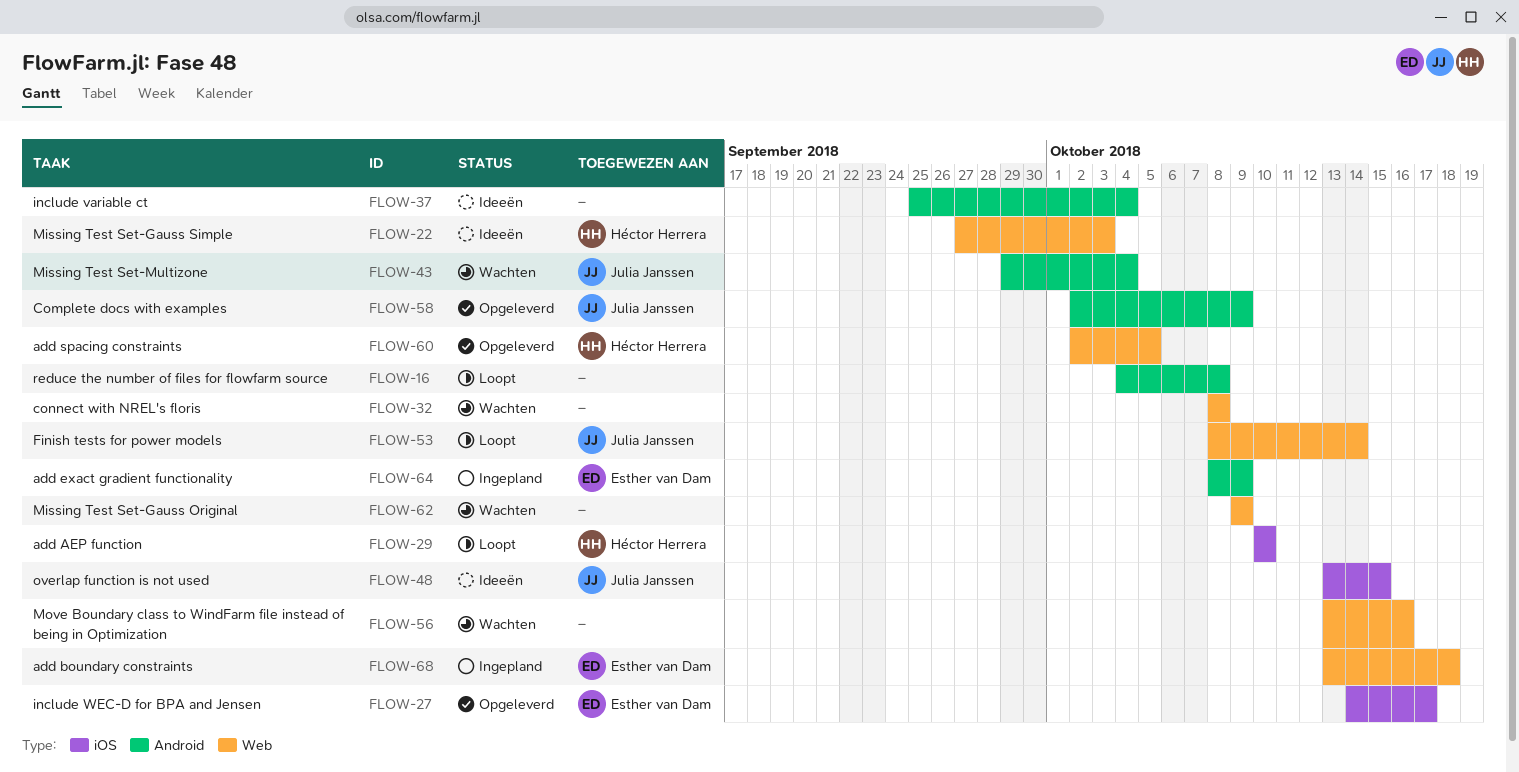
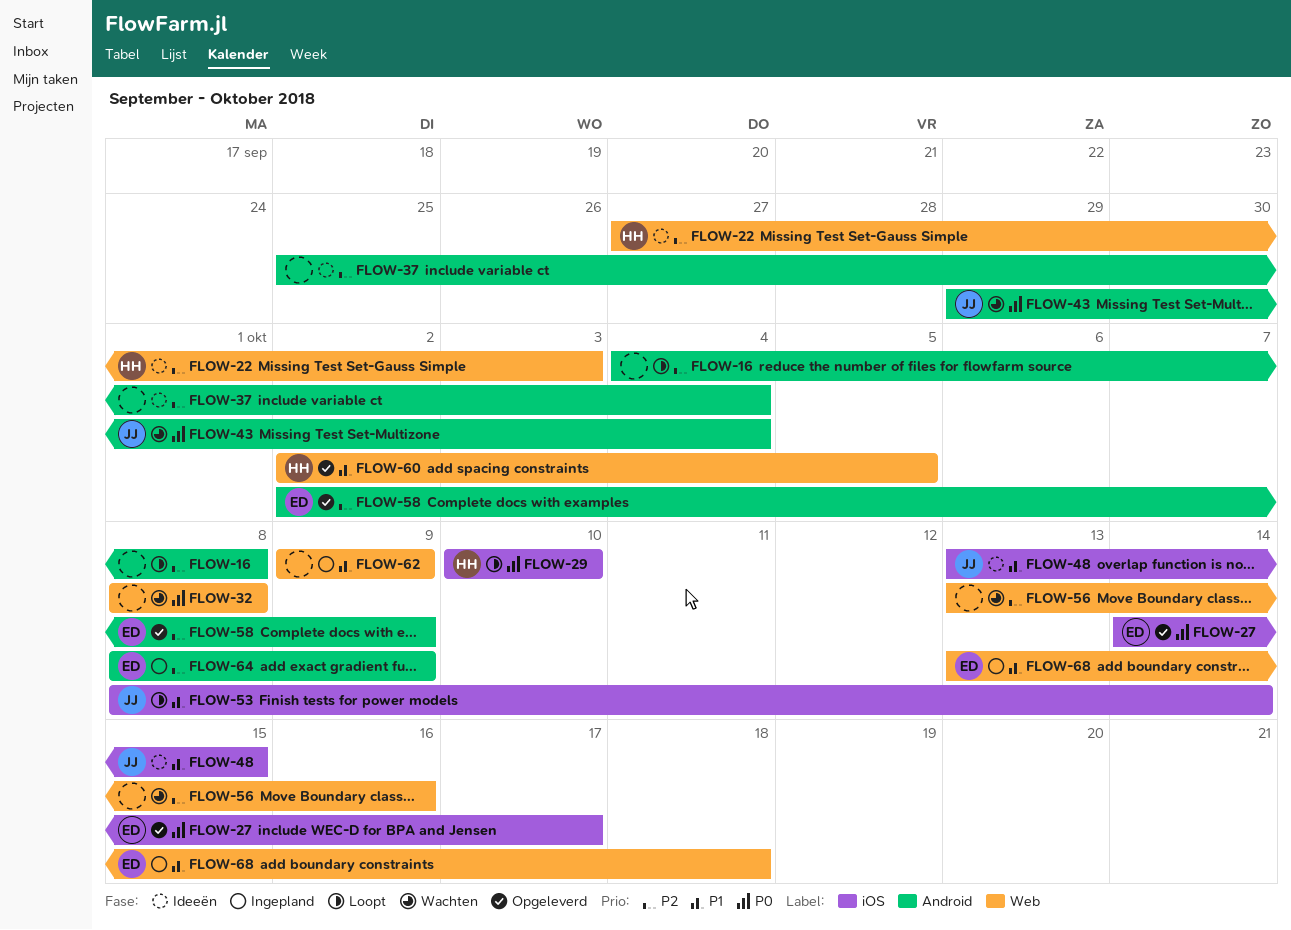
FLOW-53, label: Web -> iOS
FLOW-58, owner: Julia Janssen -> Esther van Dam
FLOW-62, status: Wachten -> Ingepland

